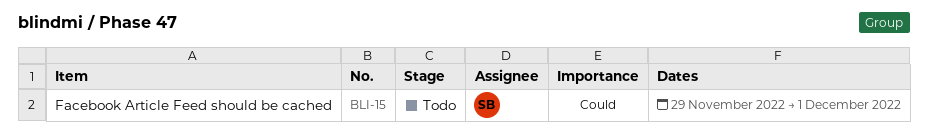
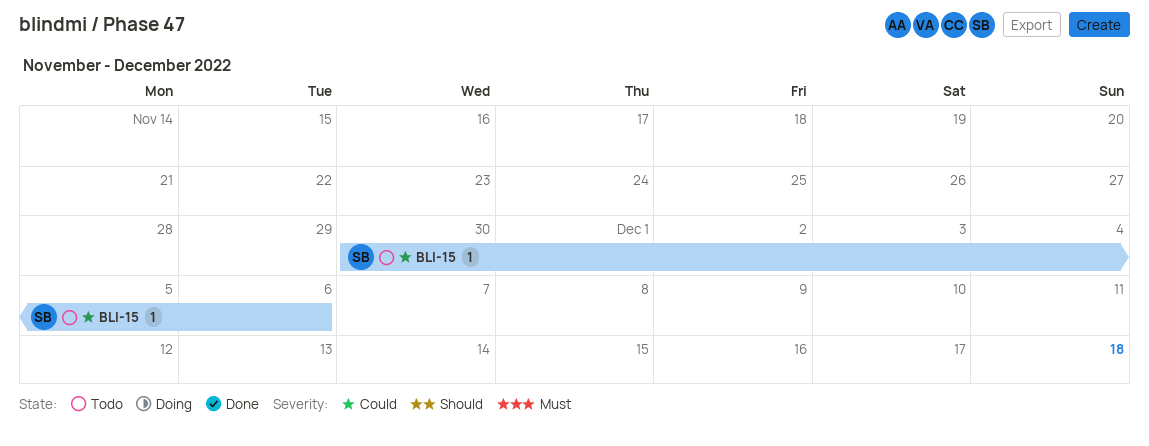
BLI-15, start: Nov 29 -> Nov 30
BLI-15, due: Dec 1 -> Dec 6

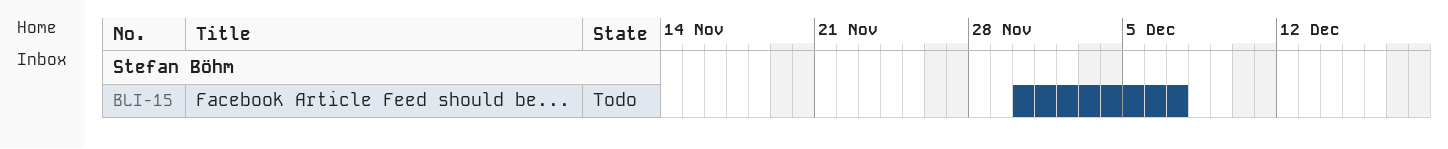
BLI-15, due: Dec 6 -> Dec 7

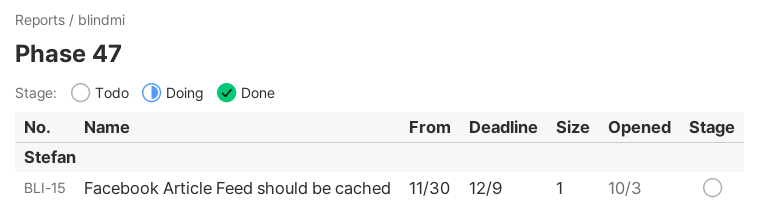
BLI-15, due: Dec 7 -> Dec 9

